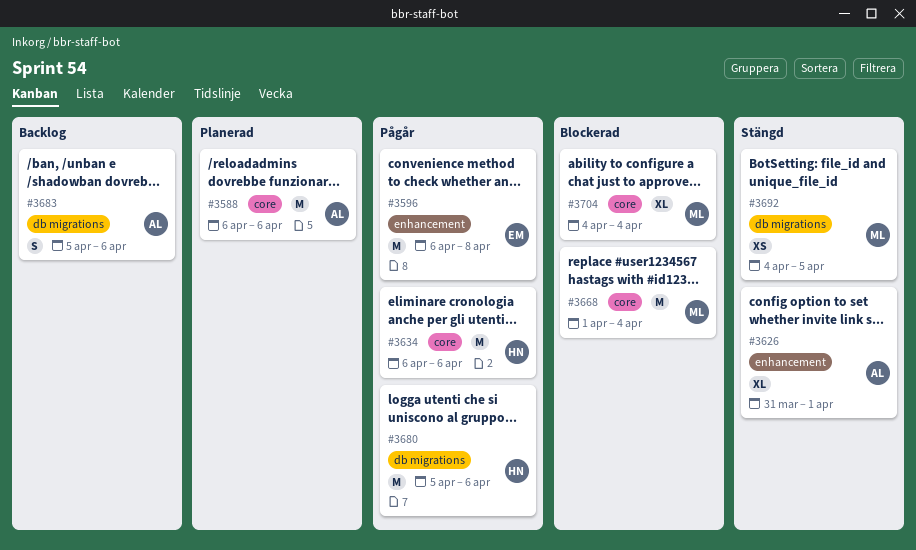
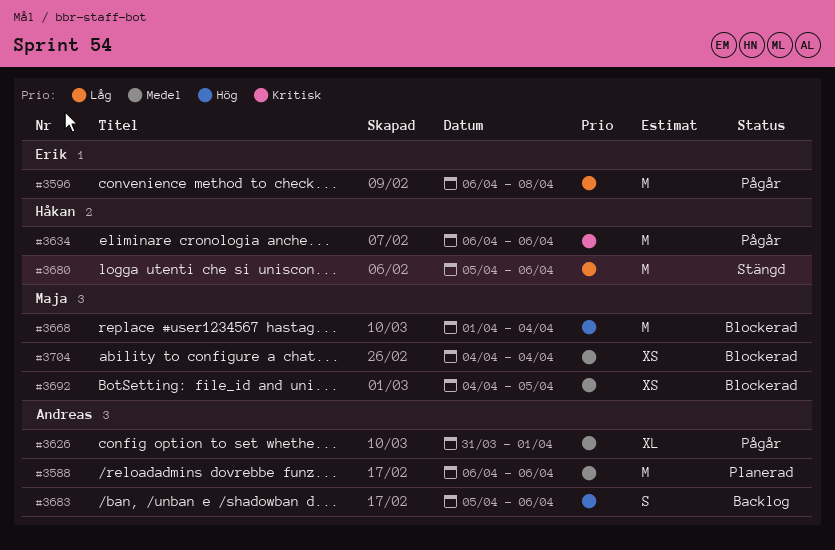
#3626, status: Stängd -> Pågår
#3680, status: Pågår -> Stängd
#3692, status: Stängd -> Blockerad
#3704, estimate: XL -> XS

